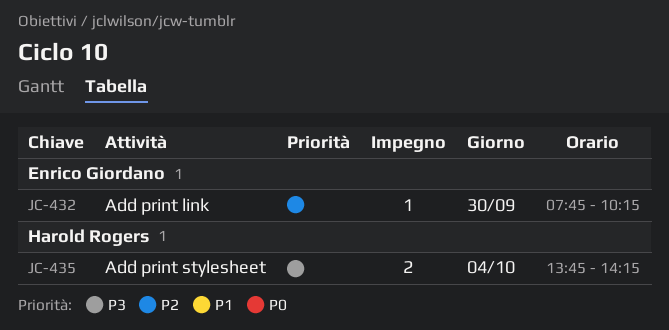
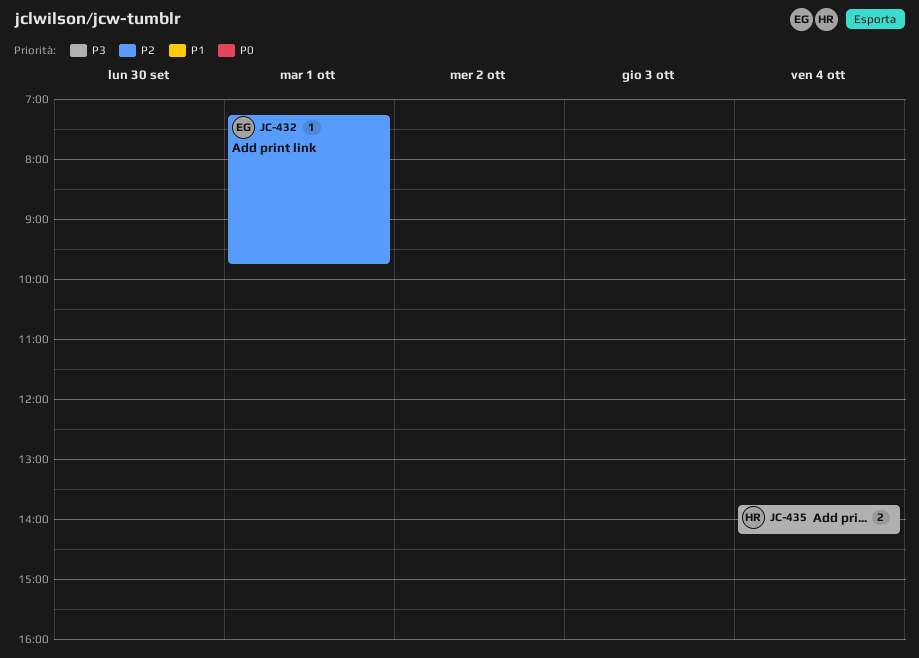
JC-432, day: Sep 30 -> Oct 1
JC-432, begins: 07:45 -> 07:15
JC-432, ends: 10:15 -> 09:45

